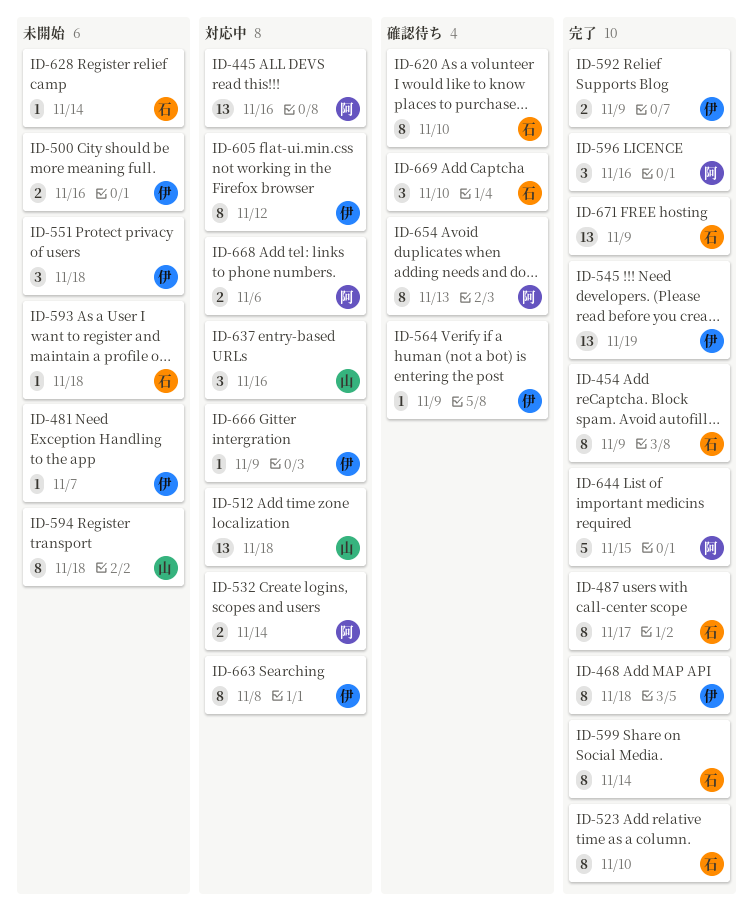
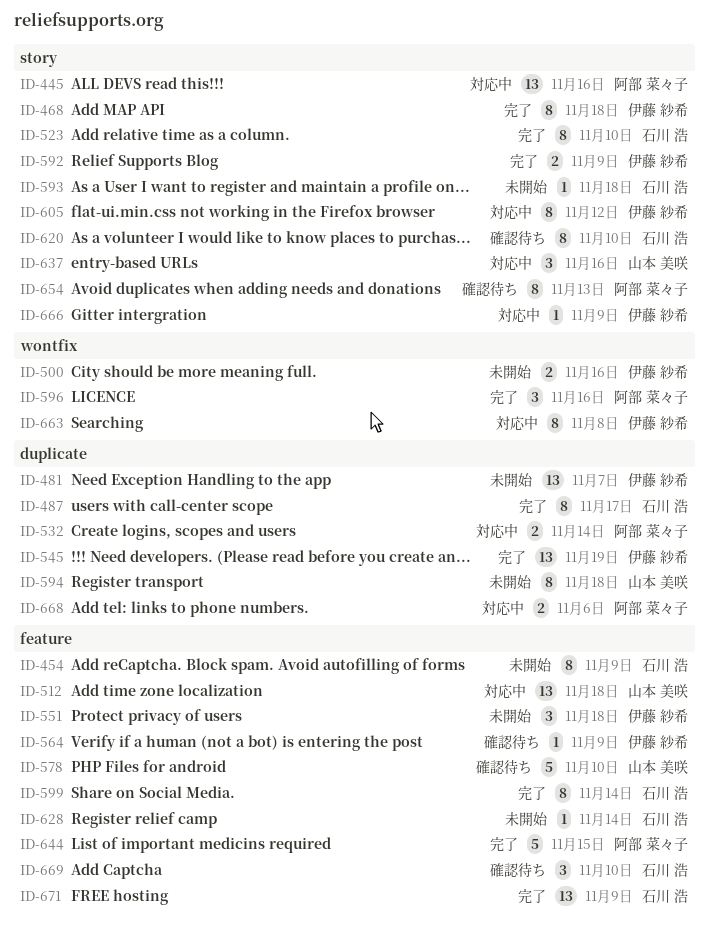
ID-454, status: 完了 -> 未開始
ID-481, estimate: 1 -> 13
ID-578: none -> present

